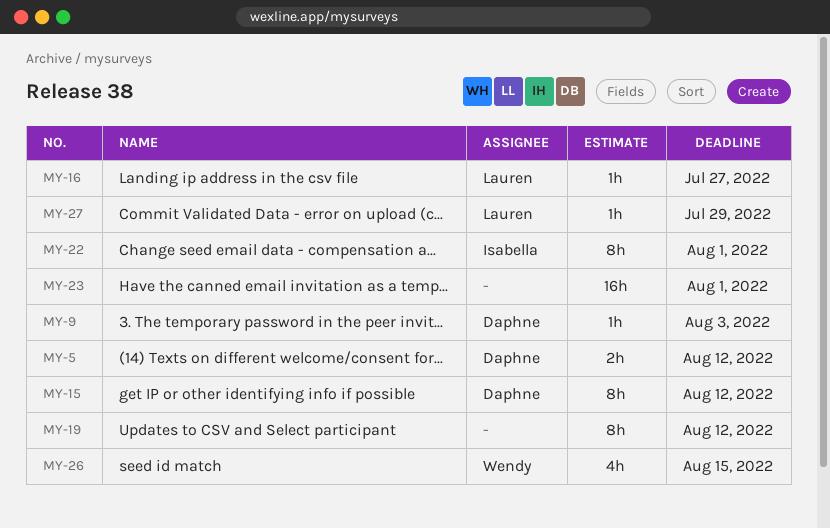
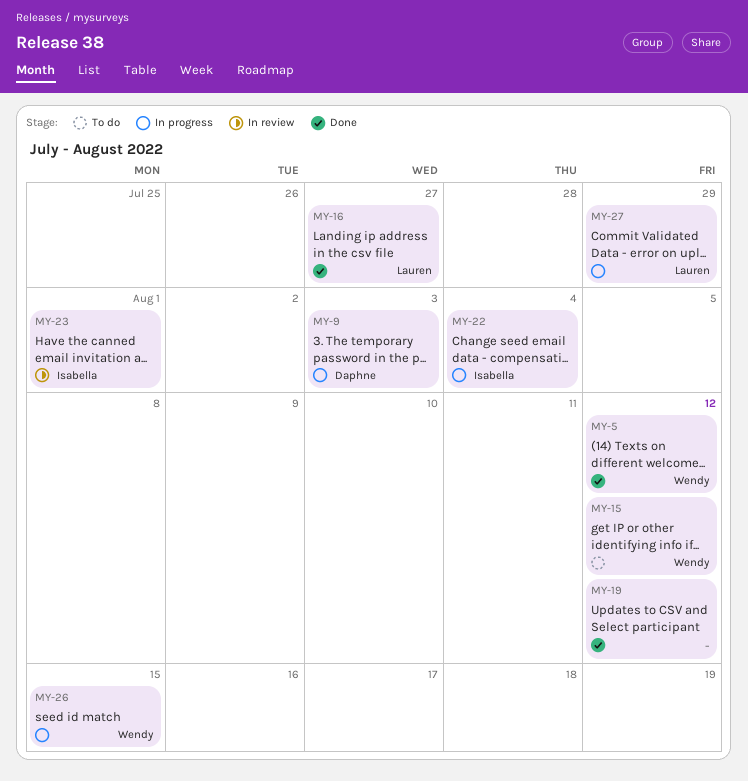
MY-5, owner: Daphne -> Wendy
MY-15, owner: Daphne -> Wendy
MY-22, due: Aug 1 -> Aug 4
MY-23, owner: none -> Isabella

